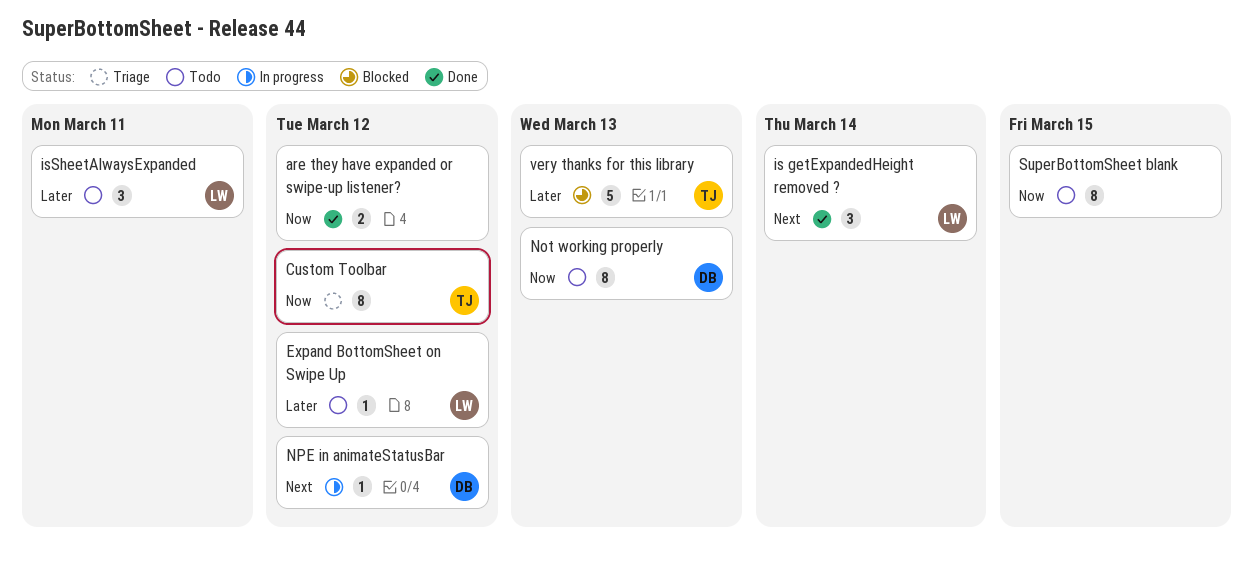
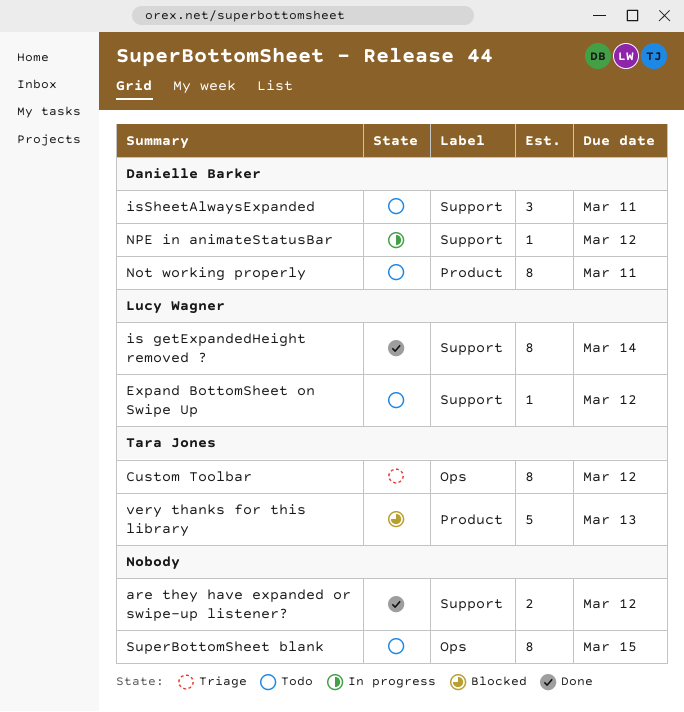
is getExpandedHeight removed ?, estimate: 3 -> 8
isSheetAlwaysExpanded, owner: Lucy Wagner -> Danielle Barker
Not working properly, due: Mar 13 -> Mar 11

